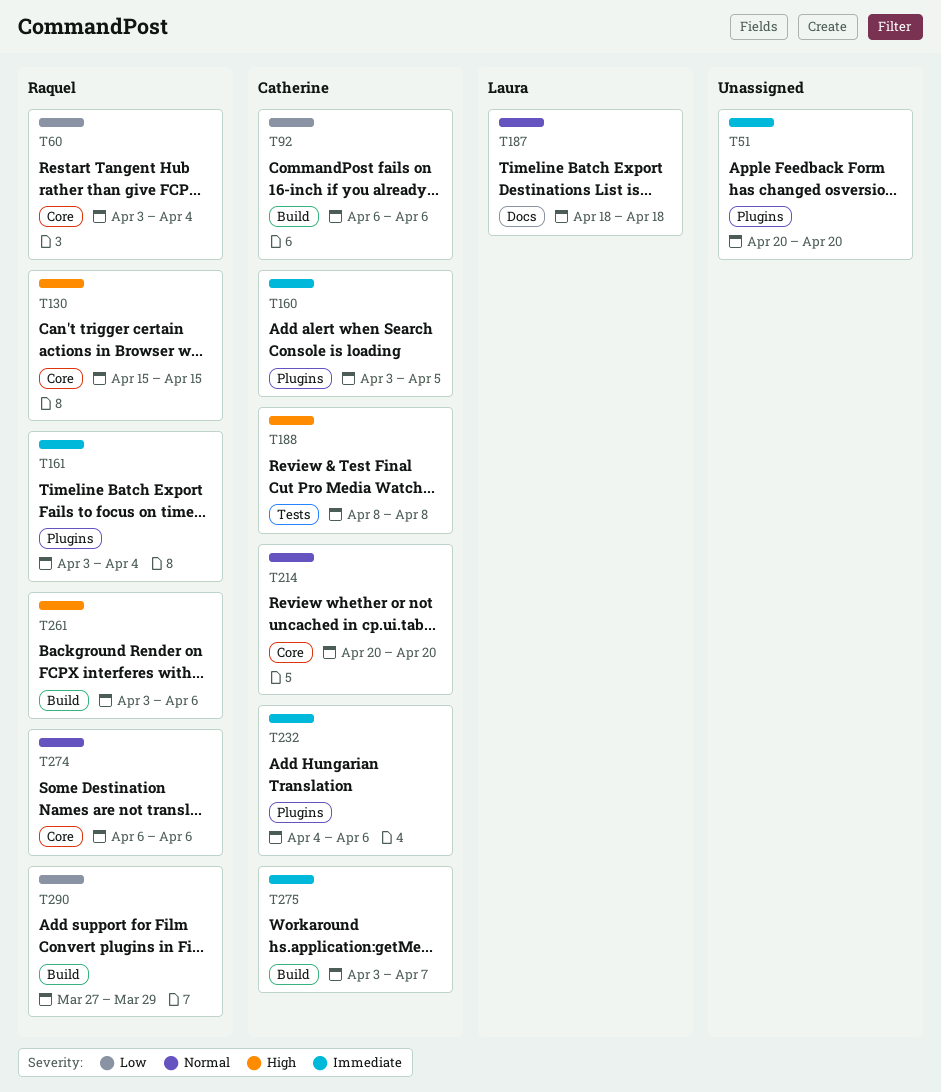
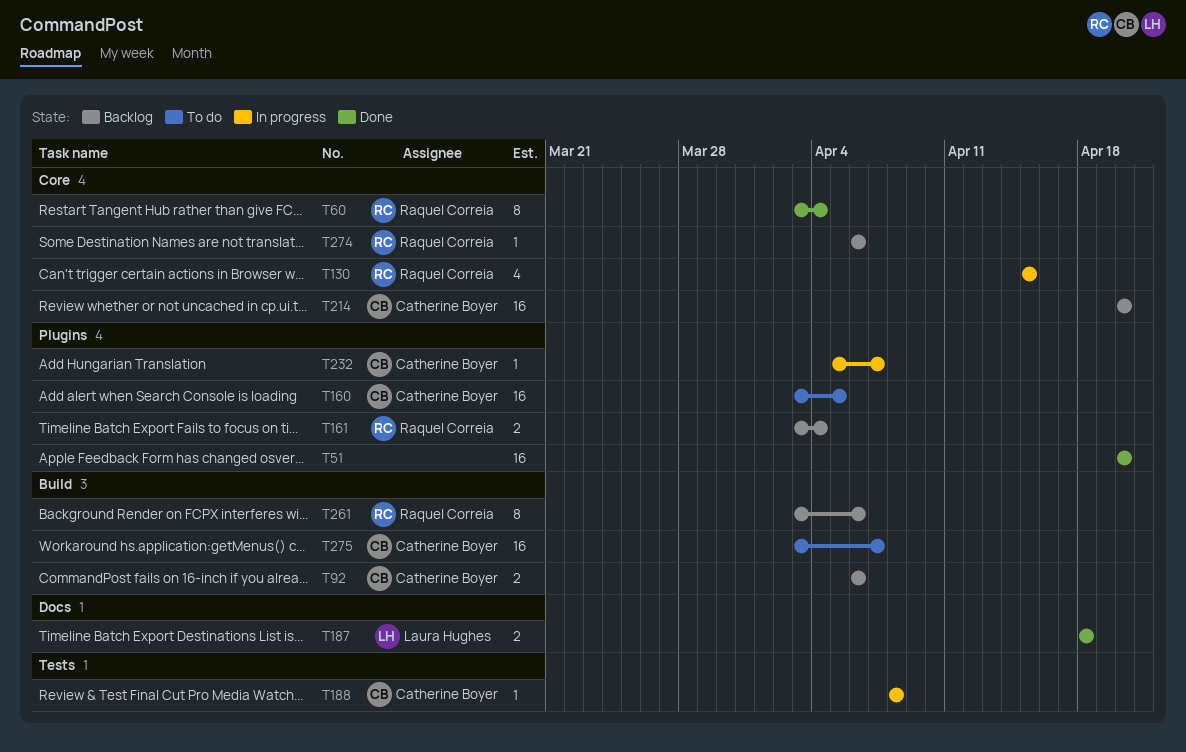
T232, start: Apr 4 -> Apr 5
T232, due: Apr 6 -> Apr 7
T290: present -> none

